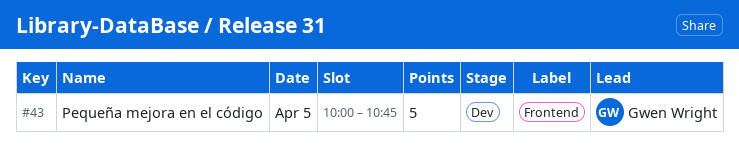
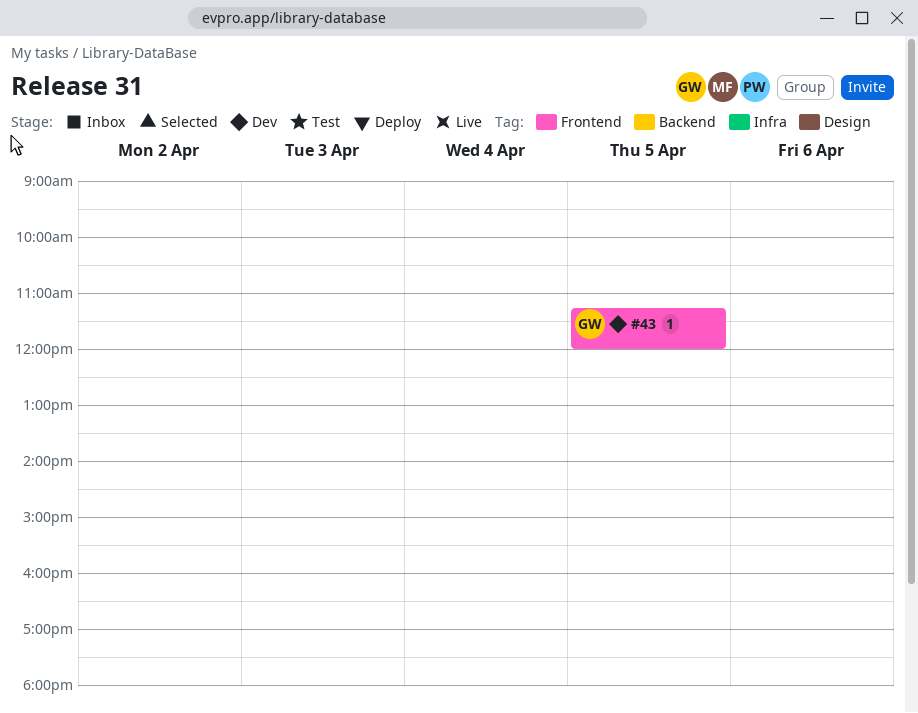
#43, estimate: 5 -> 1
#43, begins: 10:00 -> 11:15
#43, ends: 10:45 -> 12:00

